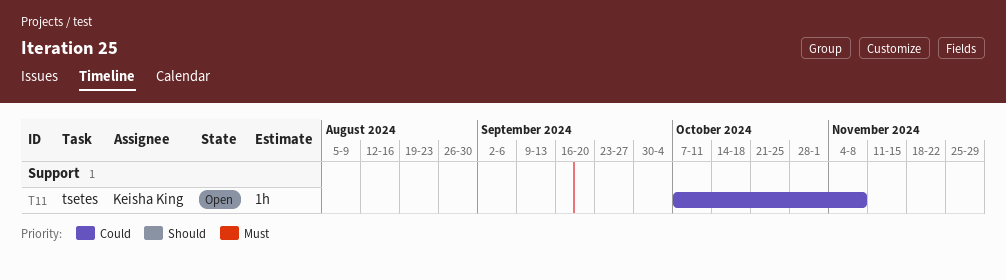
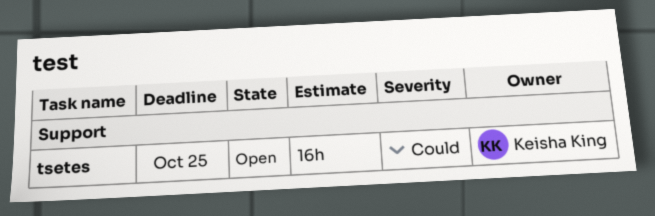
tsetes, estimate: 1h -> 16h
tsetes, due: Nov 8 -> Oct 25

